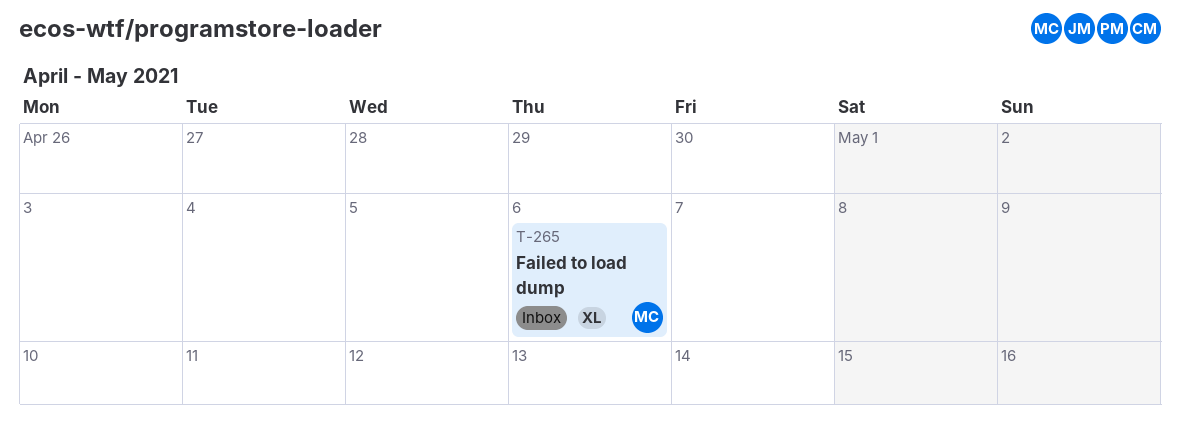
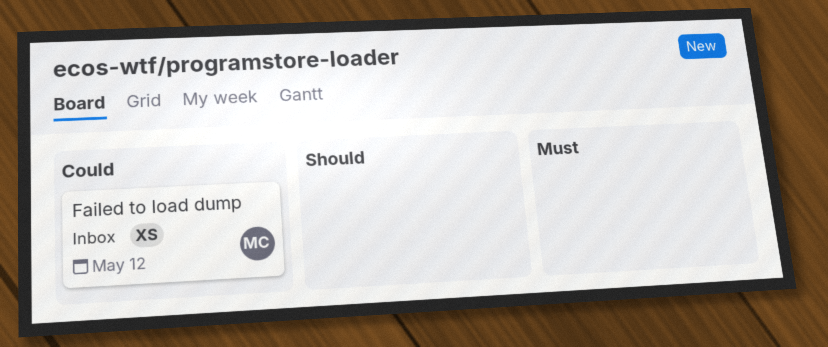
Failed to load dump, estimate: XL -> XS
Failed to load dump, due: May 6 -> May 12

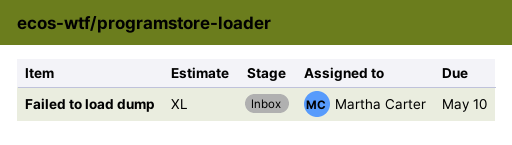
Failed to load dump, estimate: XS -> XL
Failed to load dump, due: May 12 -> May 10

